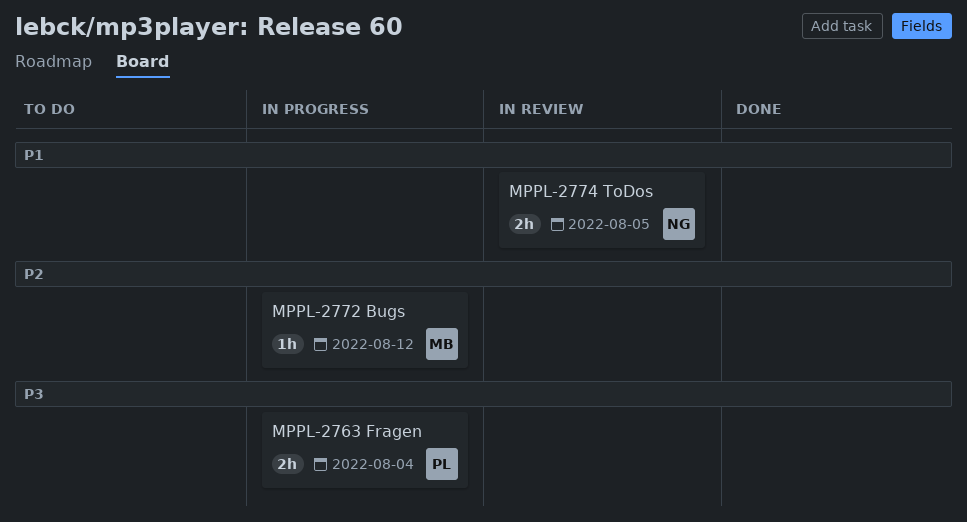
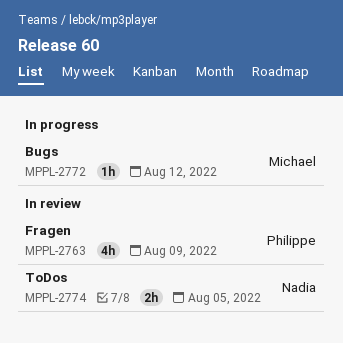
MPPL-2763, status: In progress -> In review
MPPL-2763, estimate: 2h -> 4h
MPPL-2763, due: Aug 4 -> Aug 9

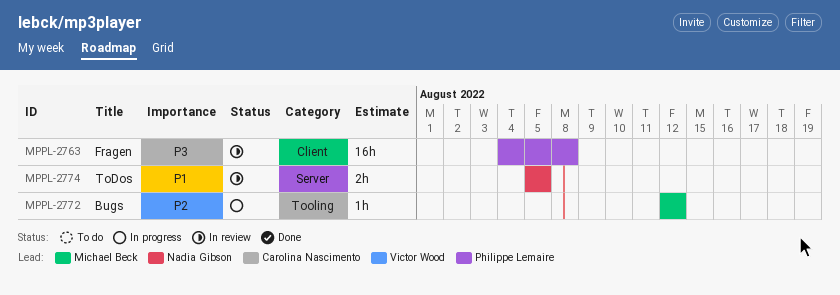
MPPL-2763, estimate: 4h -> 16h
MPPL-2763, due: Aug 9 -> Aug 8

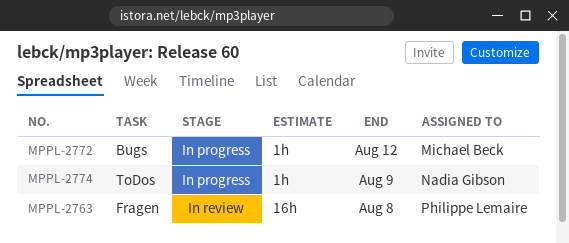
MPPL-2774, status: In review -> In progress
MPPL-2774, estimate: 2h -> 1h
MPPL-2774, due: Aug 5 -> Aug 9

